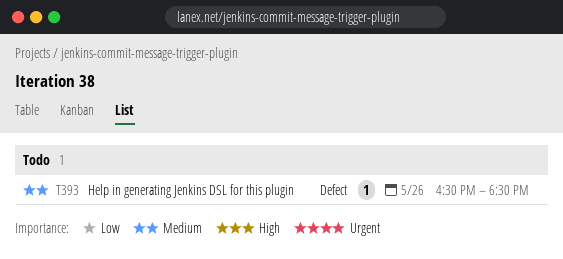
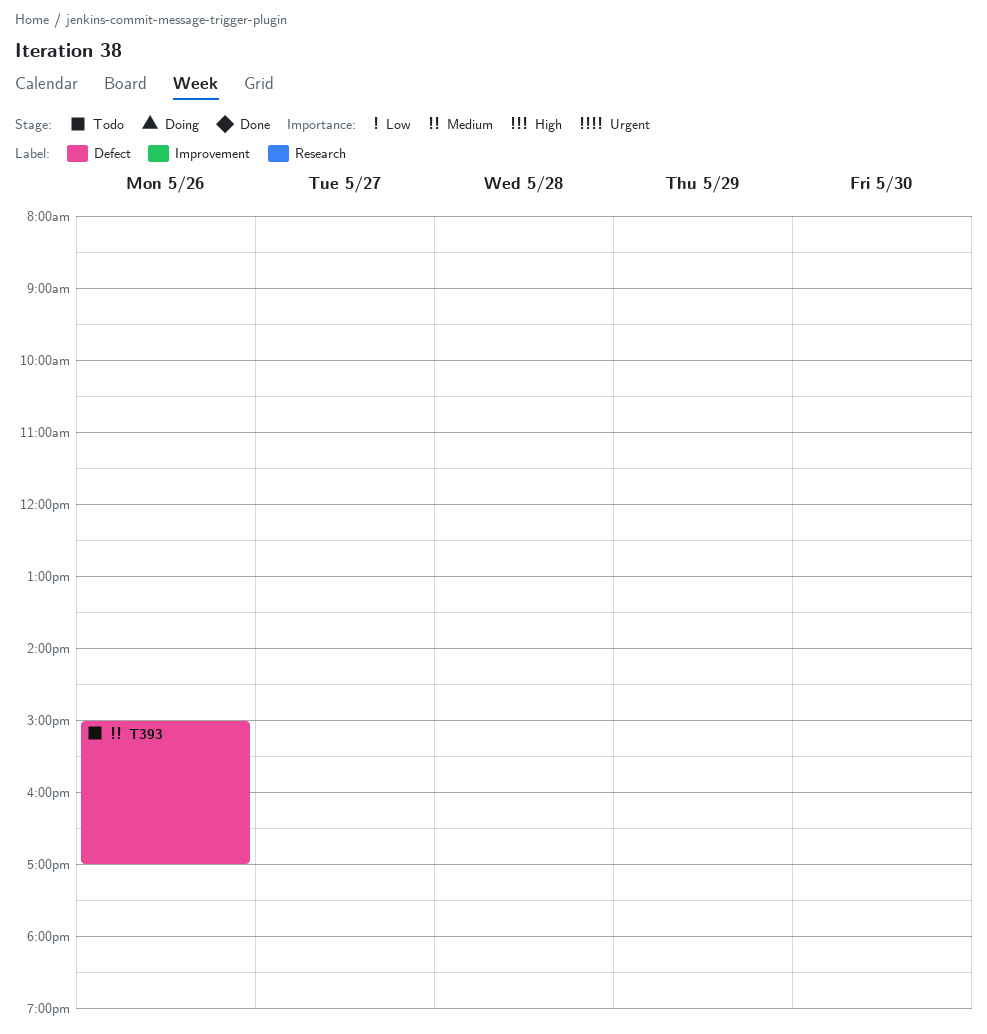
T393, begins: 16:30 -> 15:00
T393, ends: 18:30 -> 17:00

